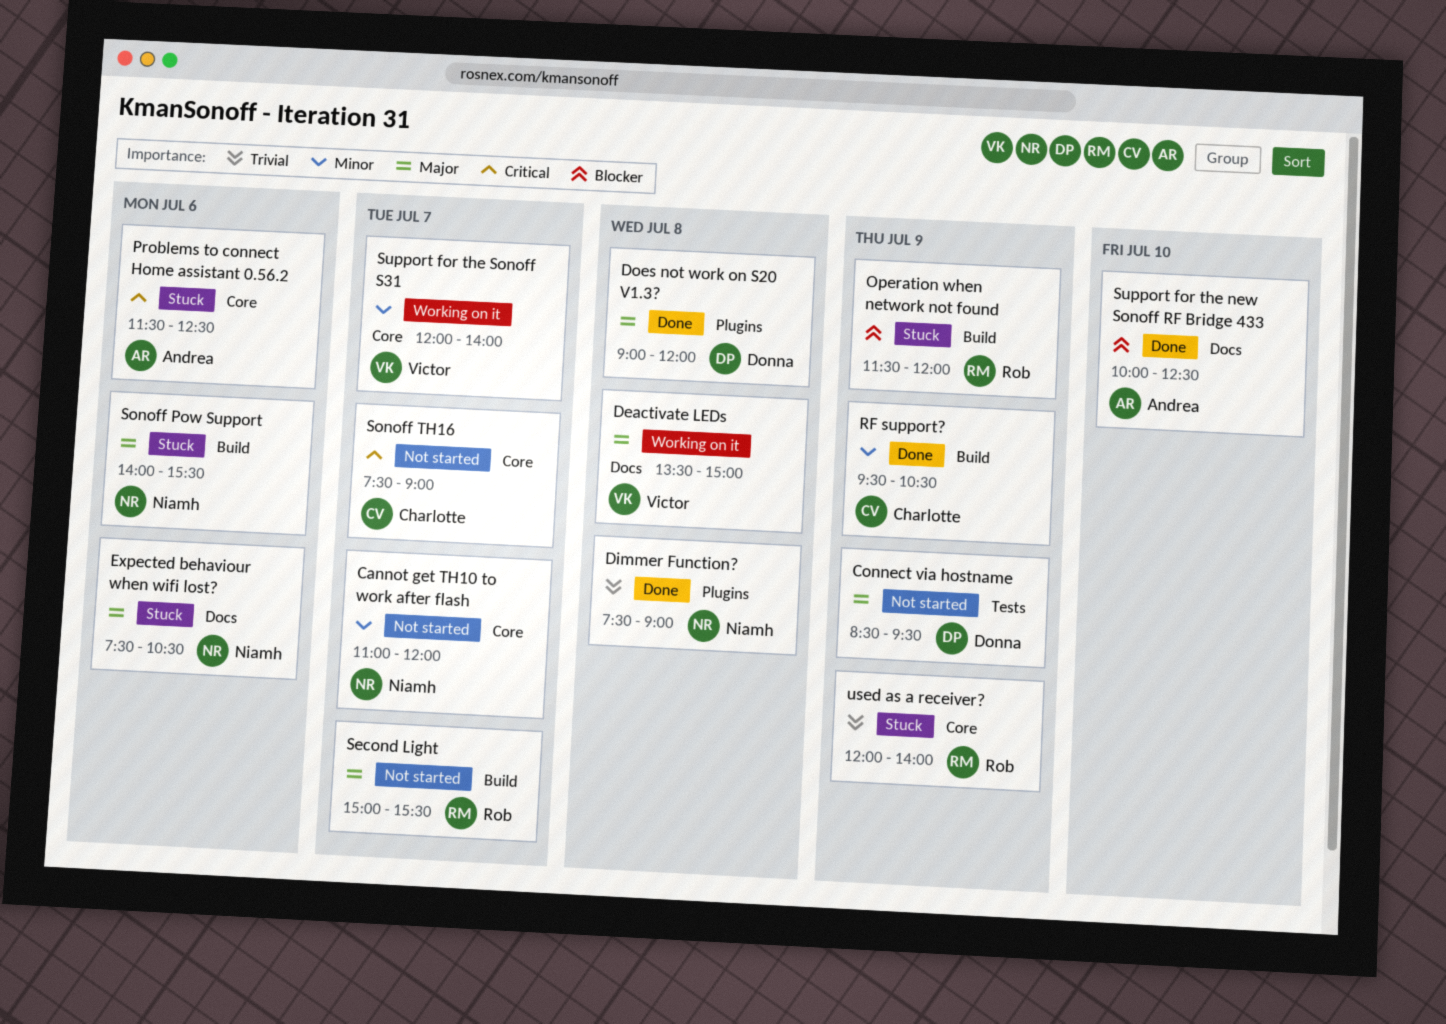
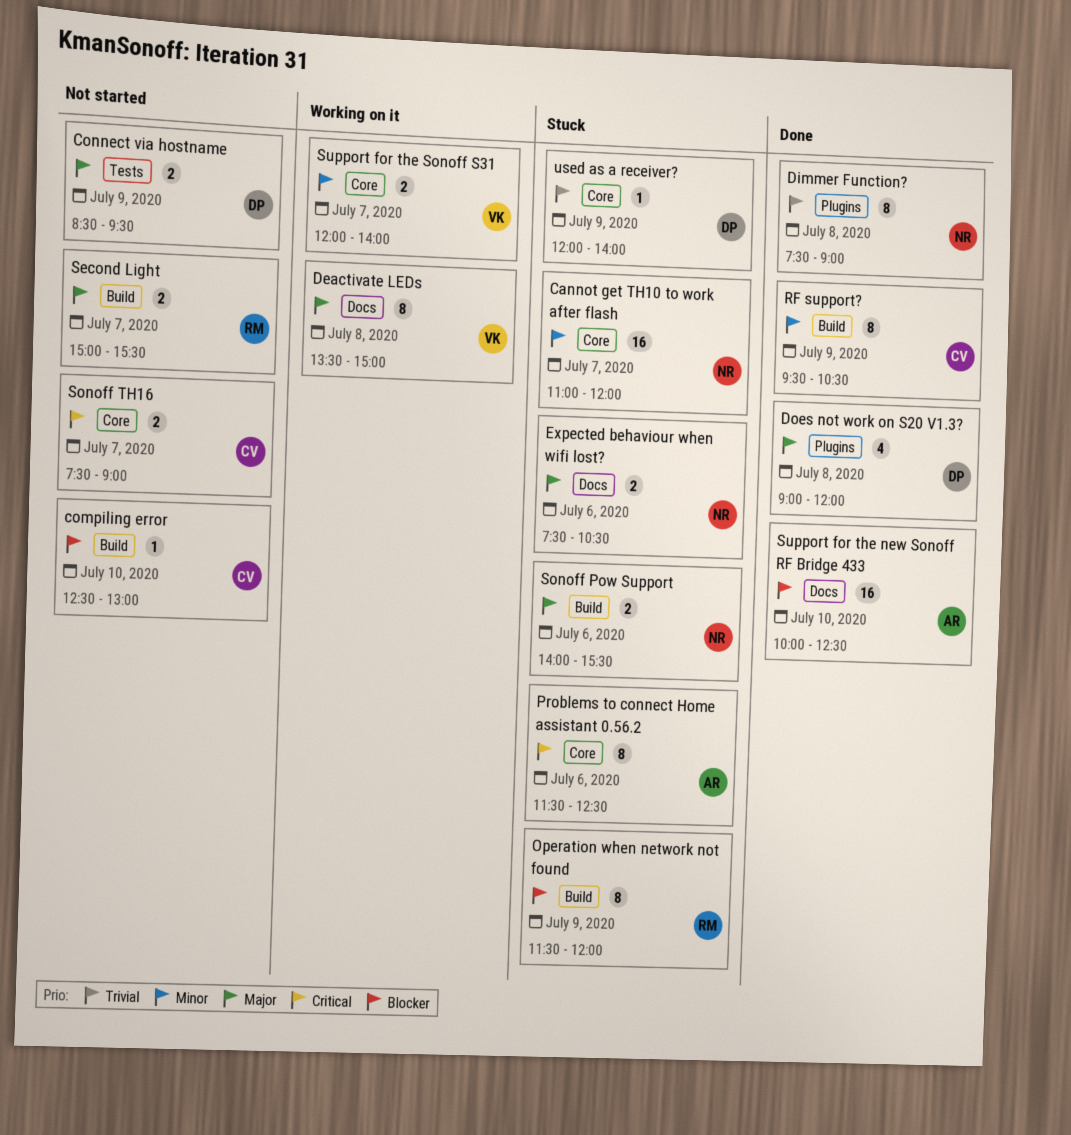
Cannot get TH10 to work after flash, status: Not started -> Stuck
compiling error: none -> present
used as a receiver?, owner: Rob -> Donna

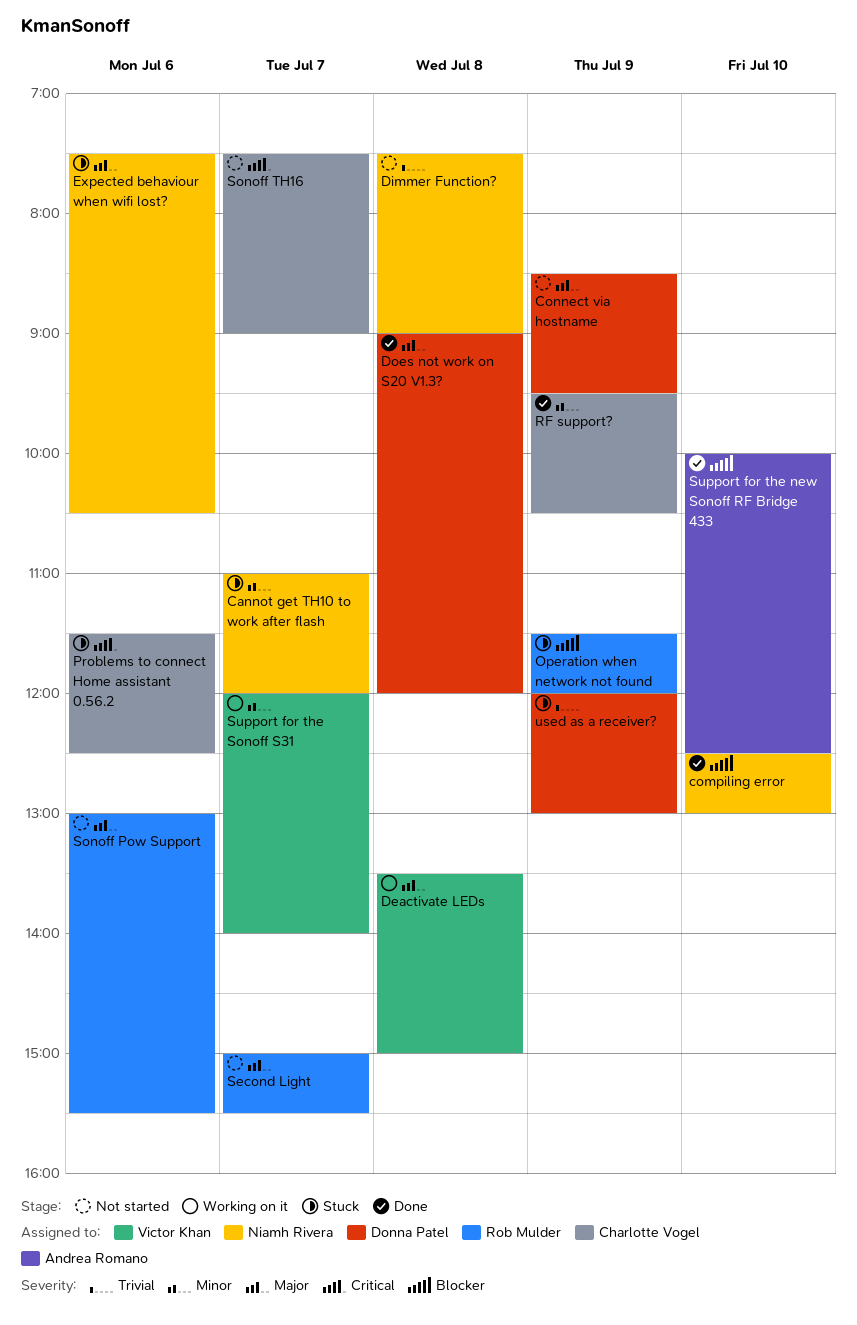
compiling error, status: Not started -> Done
compiling error, owner: Charlotte Vogel -> Niamh Rivera
Dimmer Function?, status: Done -> Not started
Problems to connect Home assistant 0.56.2, owner: Andrea Romano -> Charlotte Vogel
Sonoff Pow Support, status: Stuck -> Not started
Sonoff Pow Support, owner: Niamh Rivera -> Rob Mulder
Sonoff Pow Support, begins: 14:00 -> 13:00
used as a receiver?, ends: 14:00 -> 13:00

